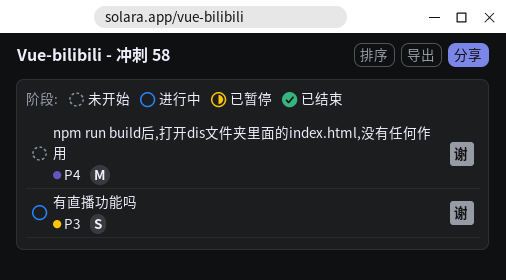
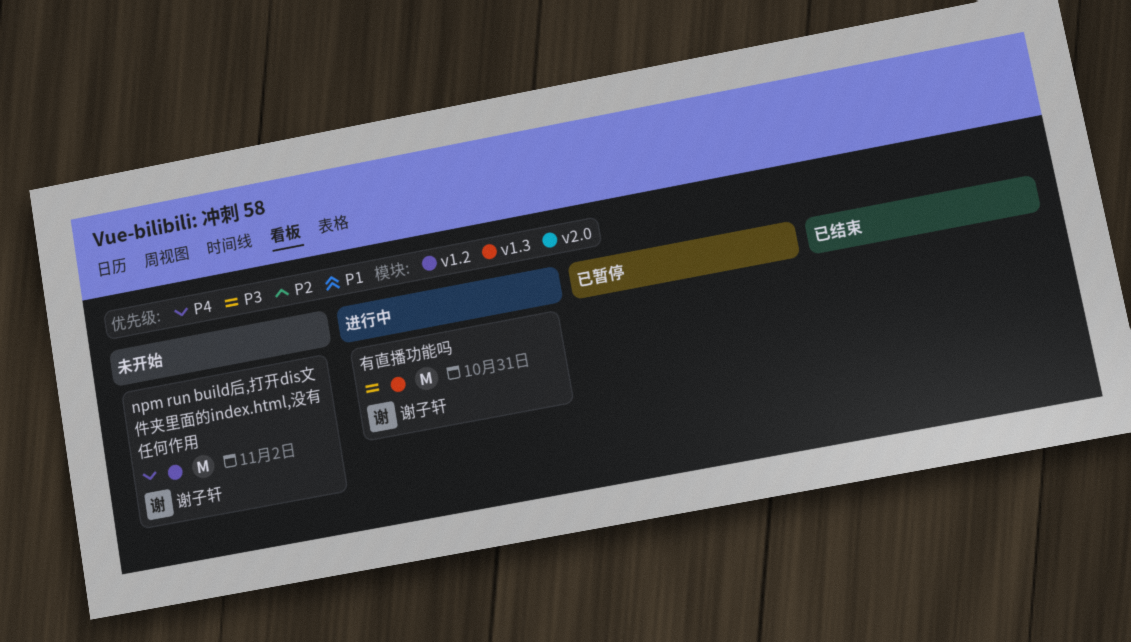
有直播功能吗, estimate: S -> M

